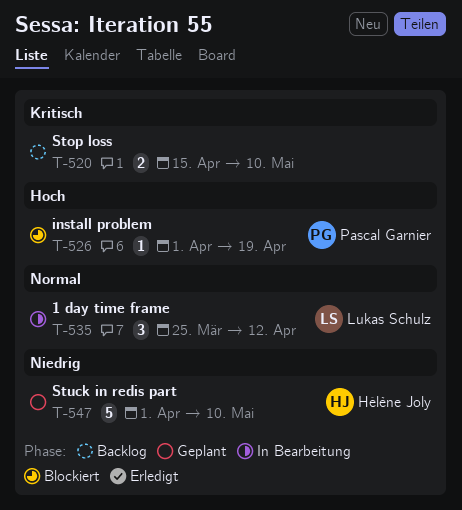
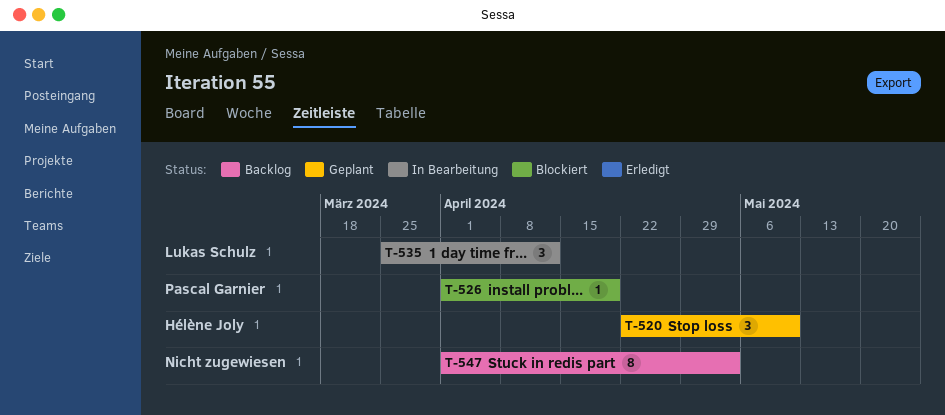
T-520, status: Backlog -> Geplant
T-520, owner: none -> Hélène Joly
T-520, estimate: 2 -> 3
T-520, start: Apr 15 -> Apr 22
T-547, status: Geplant -> Backlog
T-547, owner: Hélène Joly -> none
T-547, estimate: 5 -> 8
T-547, due: May 10 -> May 3

